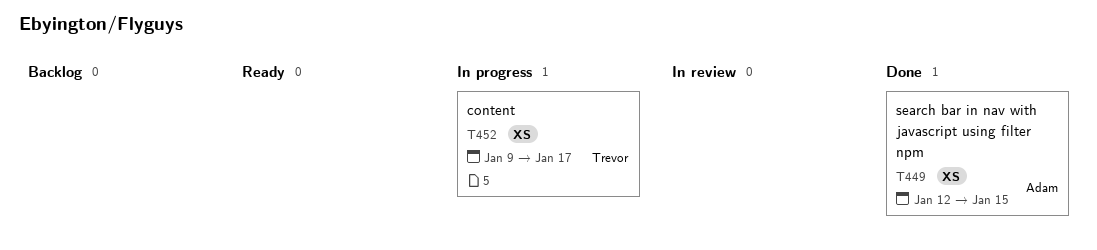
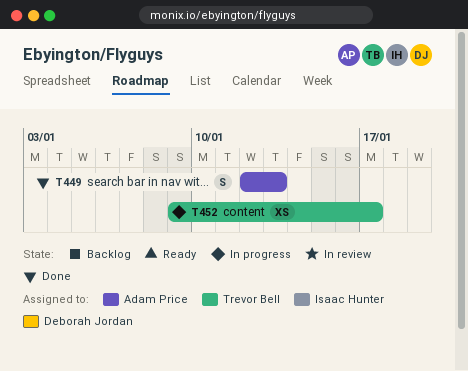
T449, estimate: XS -> S
T449, due: Jan 15 -> Jan 13

